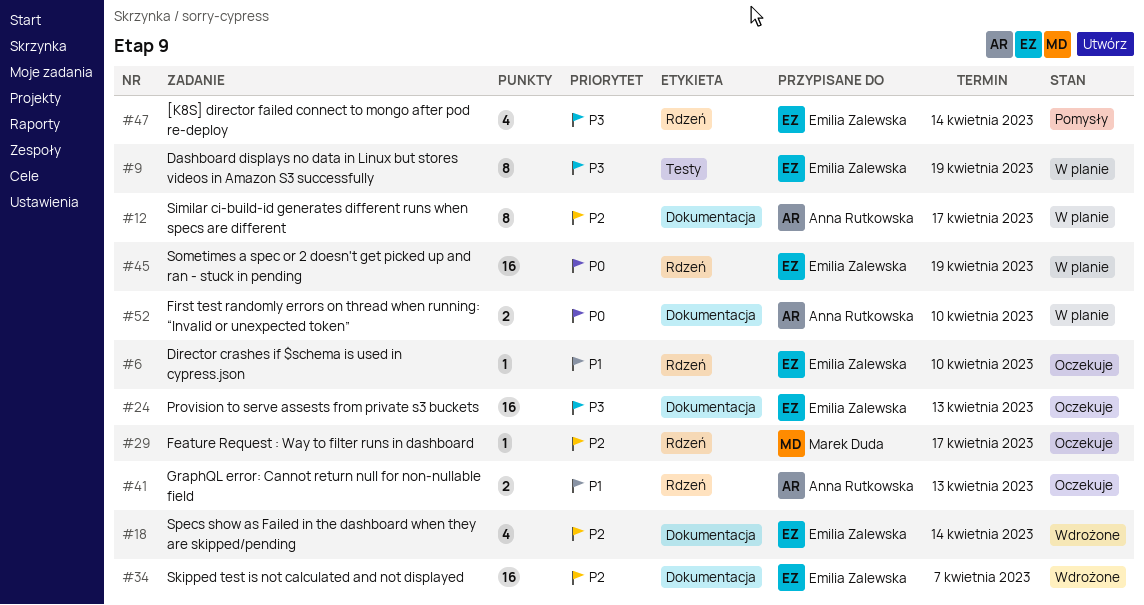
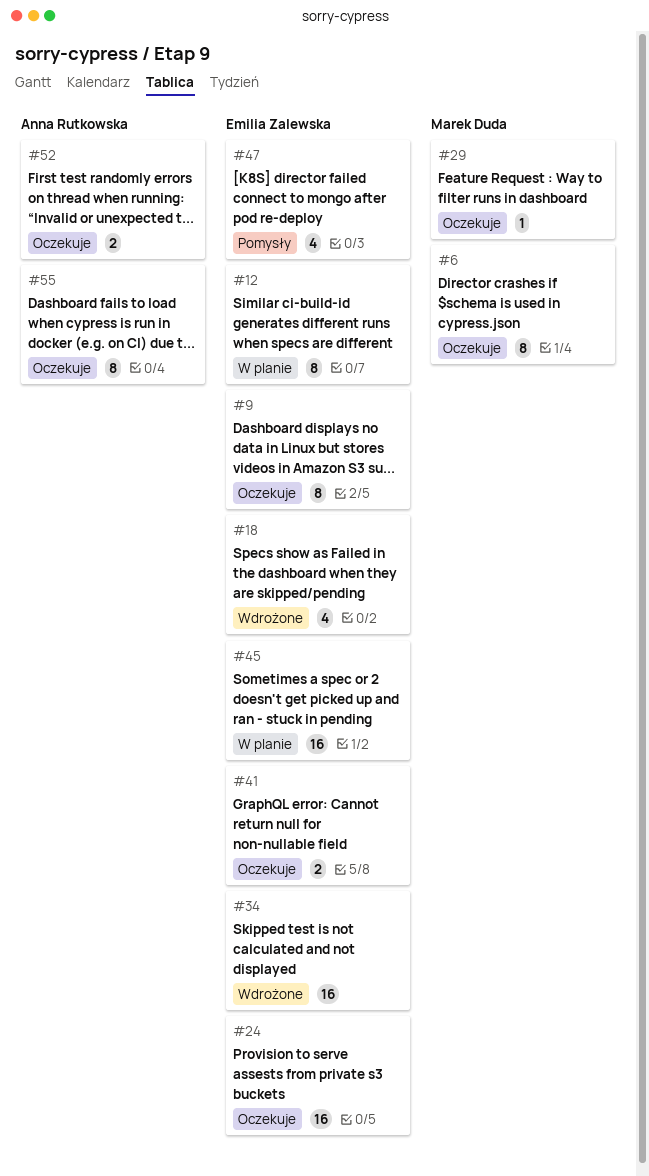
#6, owner: Emilia Zalewska -> Marek Duda
#6, estimate: 1 -> 8
#9, status: W planie -> Oczekuje
#12, owner: Anna Rutkowska -> Emilia Zalewska
#41, owner: Anna Rutkowska -> Emilia Zalewska
#52, status: W planie -> Oczekuje
#55: none -> present

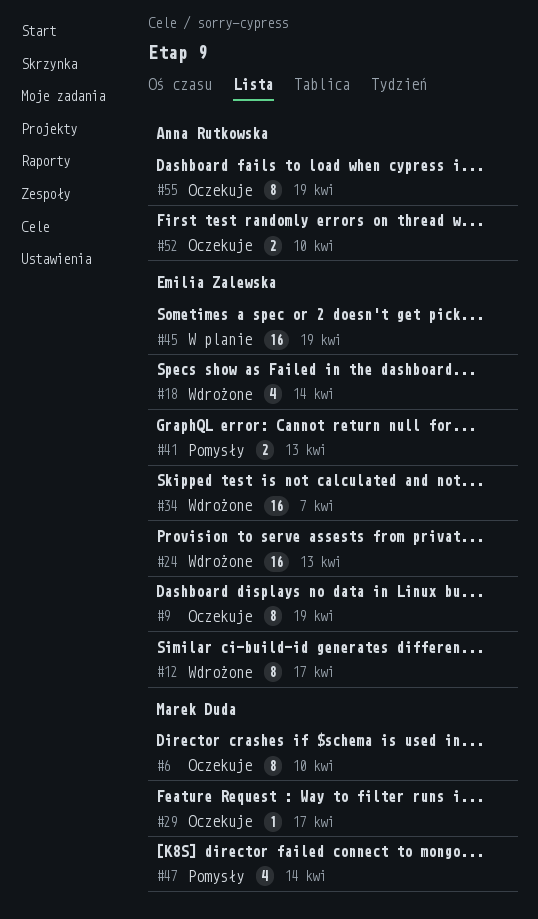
#12, status: W planie -> Wdrożone
#24, status: Oczekuje -> Wdrożone
#41, status: Oczekuje -> Pomysły
#47, owner: Emilia Zalewska -> Marek Duda

